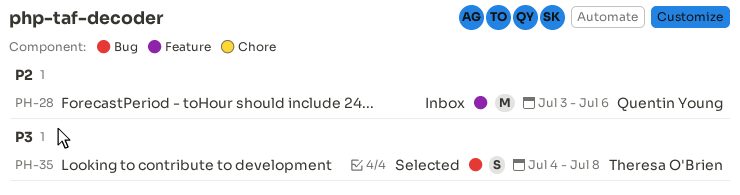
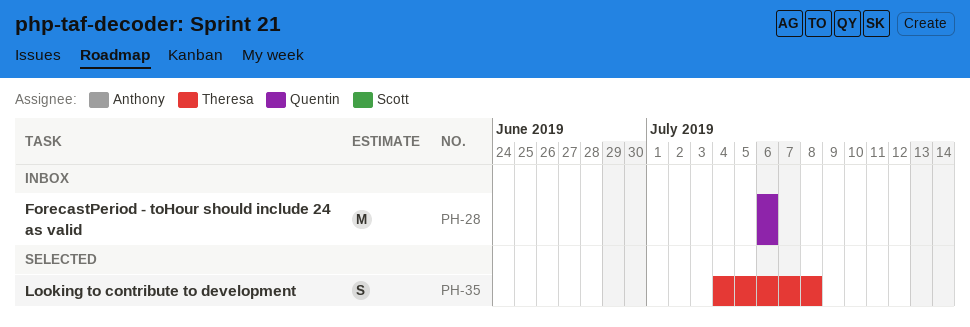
PH-28, start: Jul 3 -> Jul 6

